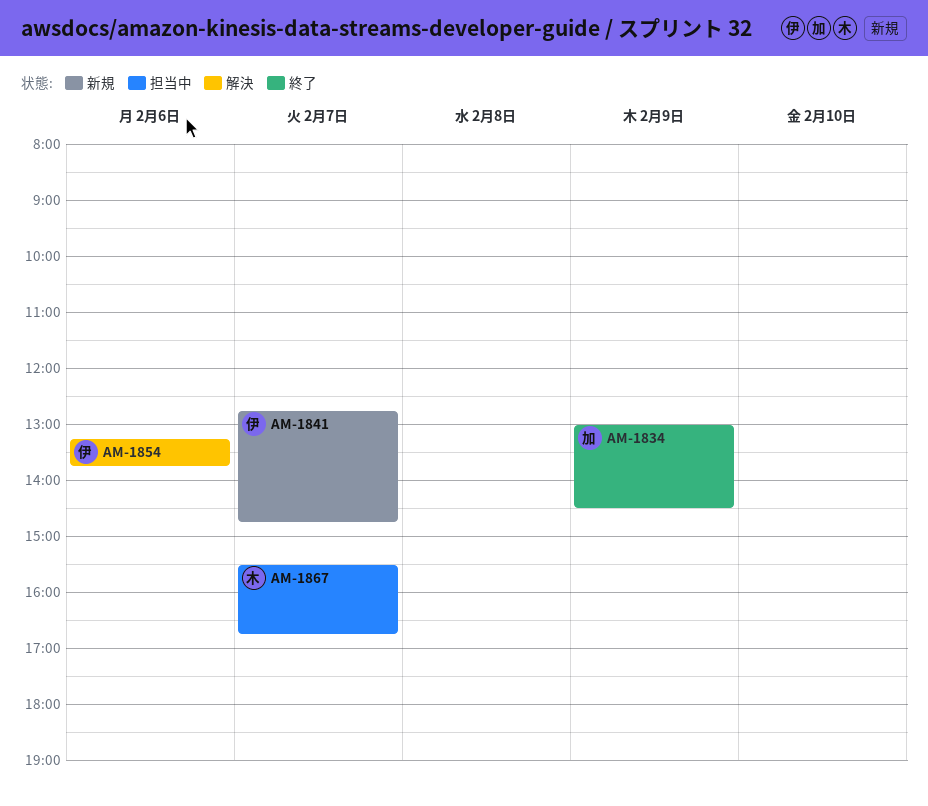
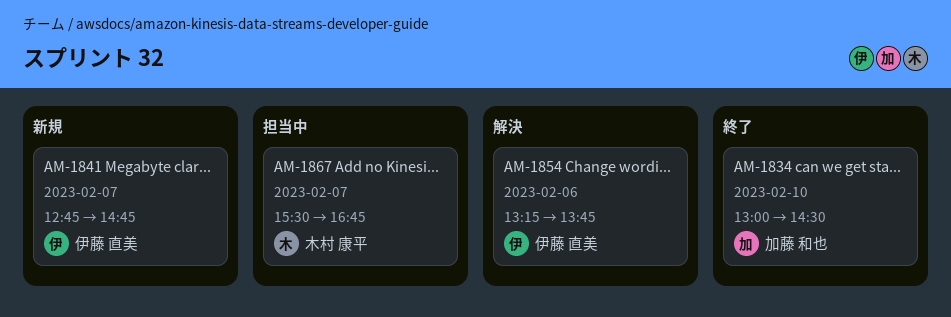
AM-1834, day: Feb 9 -> Feb 10

